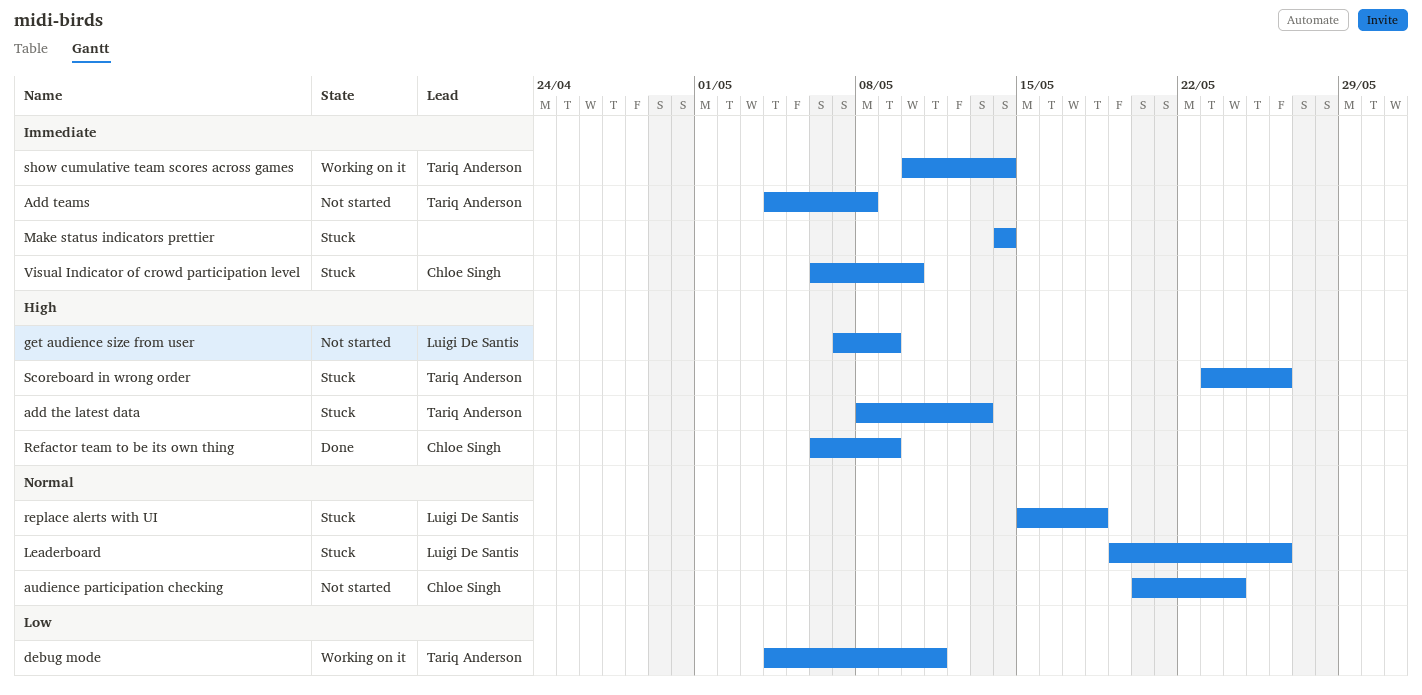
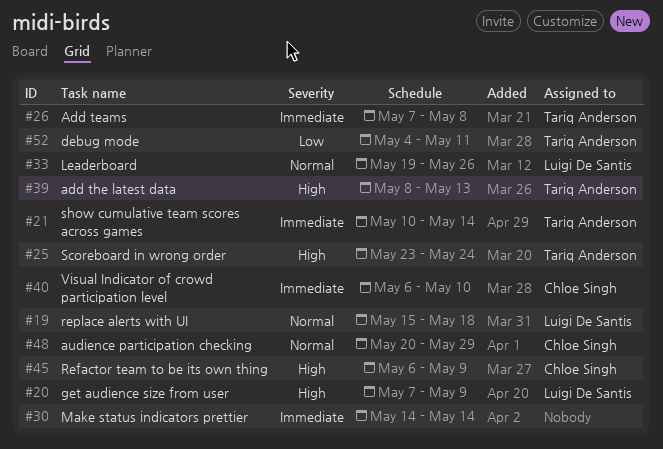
Add teams, start: May 4 -> May 7
audience participation checking, due: May 24 -> May 29
Scoreboard in wrong order, due: May 26 -> May 24

